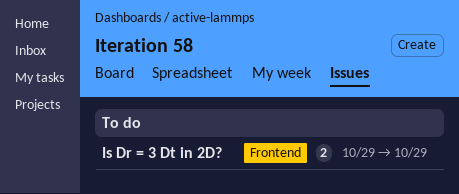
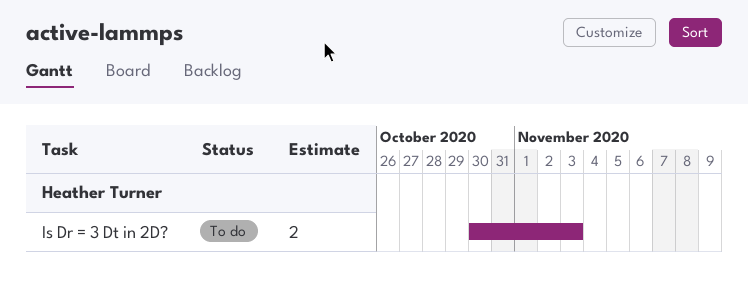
Is Dr = 3 Dt in 2D?, start: Oct 29 -> Oct 30
Is Dr = 3 Dt in 2D?, due: Oct 29 -> Nov 3

